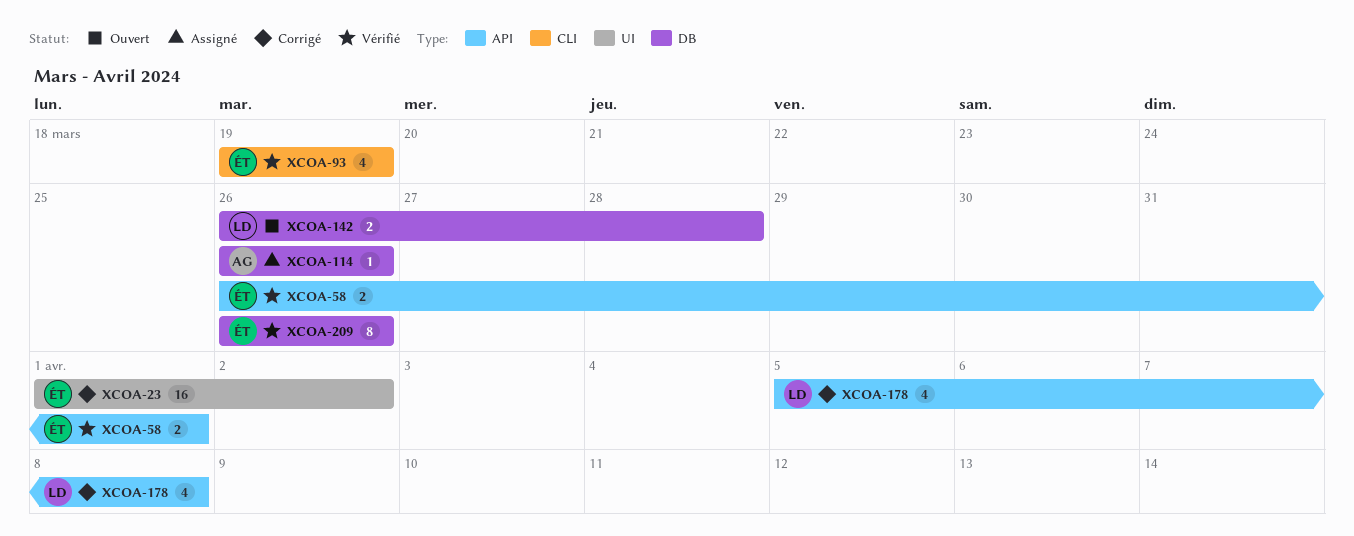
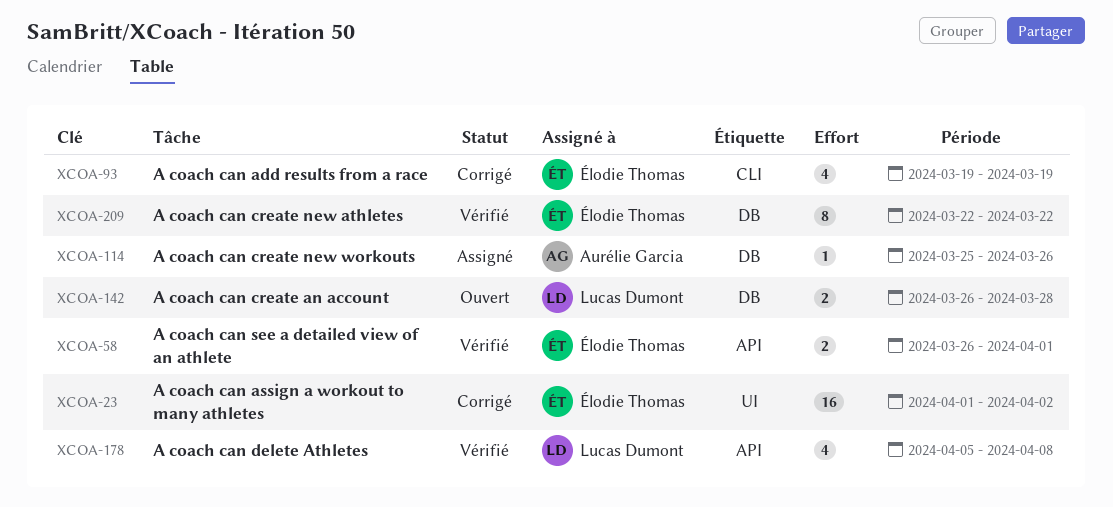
XCOA-93, status: Vérifié -> Corrigé
XCOA-114, start: Mar 26 -> Mar 25
XCOA-178, status: Corrigé -> Vérifié
XCOA-209, start: Mar 26 -> Mar 22
XCOA-209, due: Mar 26 -> Mar 22

